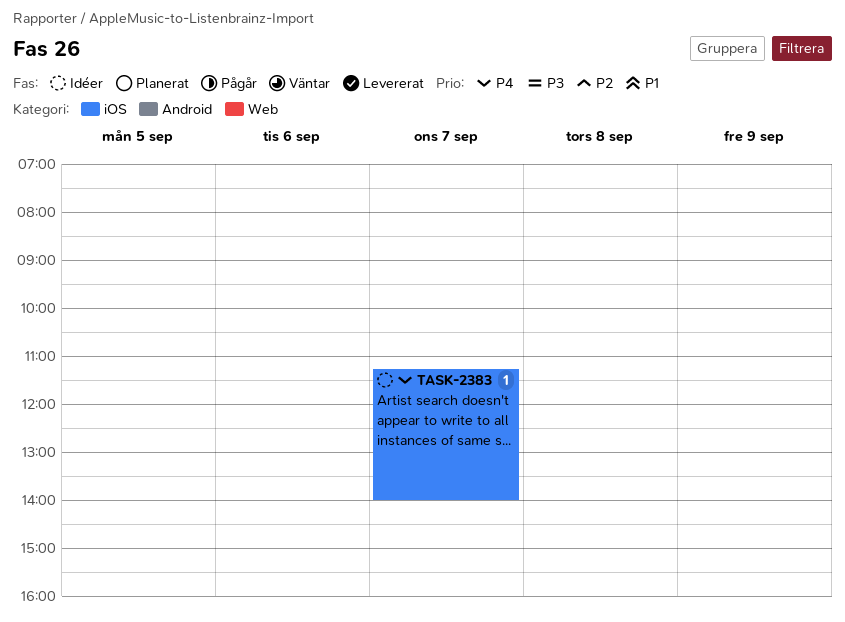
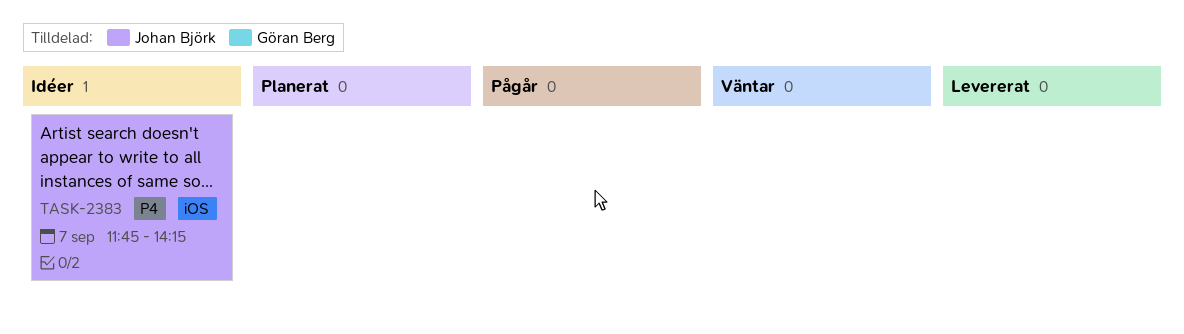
TASK-2383, begins: 11:15 -> 11:45
TASK-2383, ends: 14:00 -> 14:15

